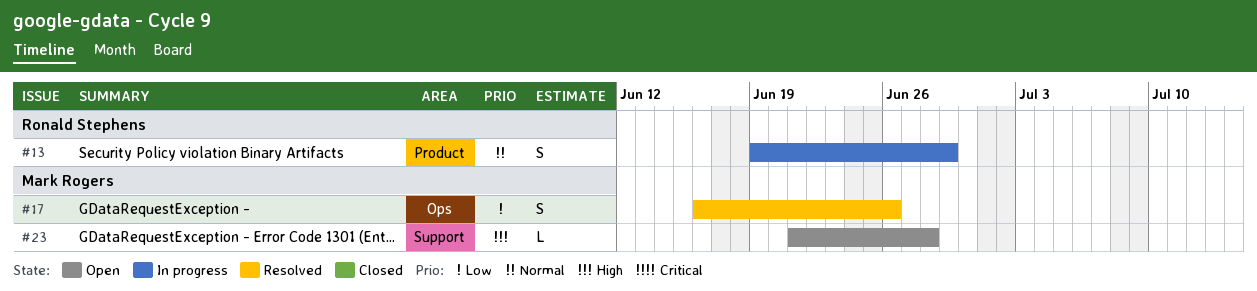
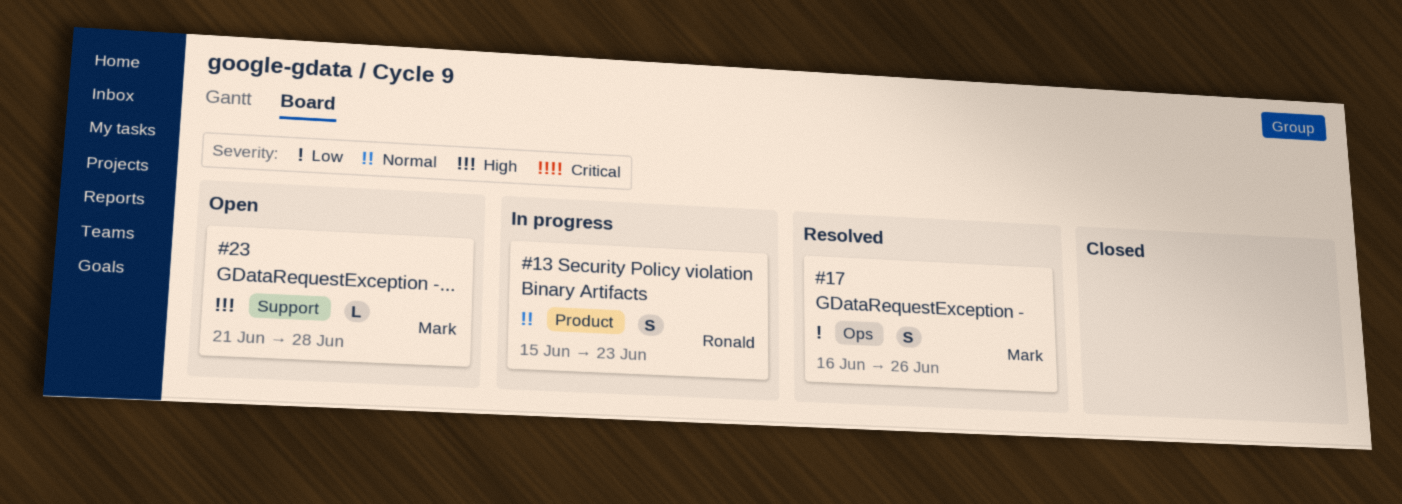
#13, start: Jun 19 -> Jun 15
#13, due: Jun 29 -> Jun 23

